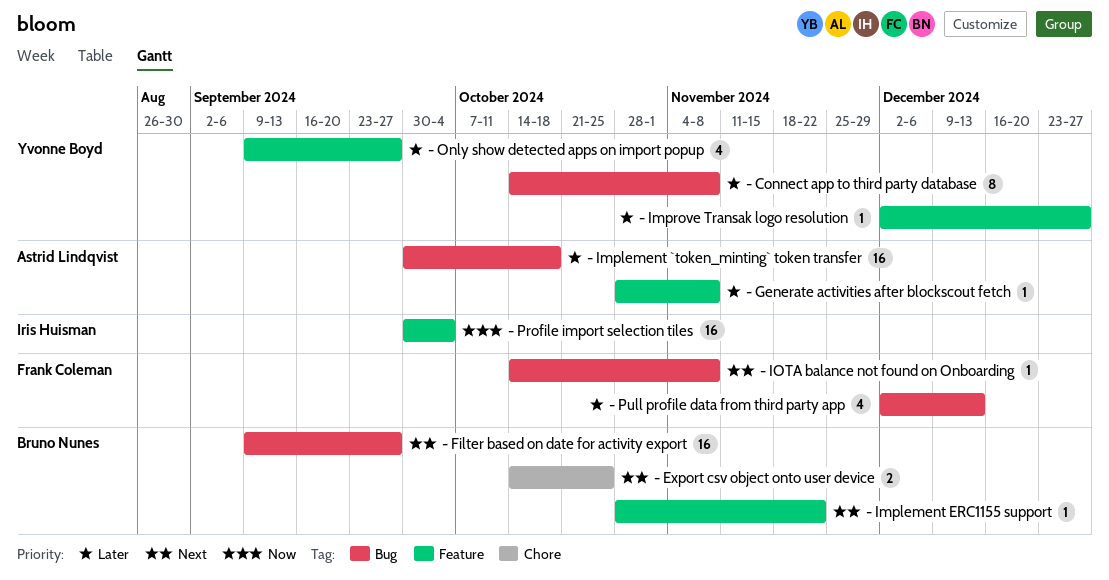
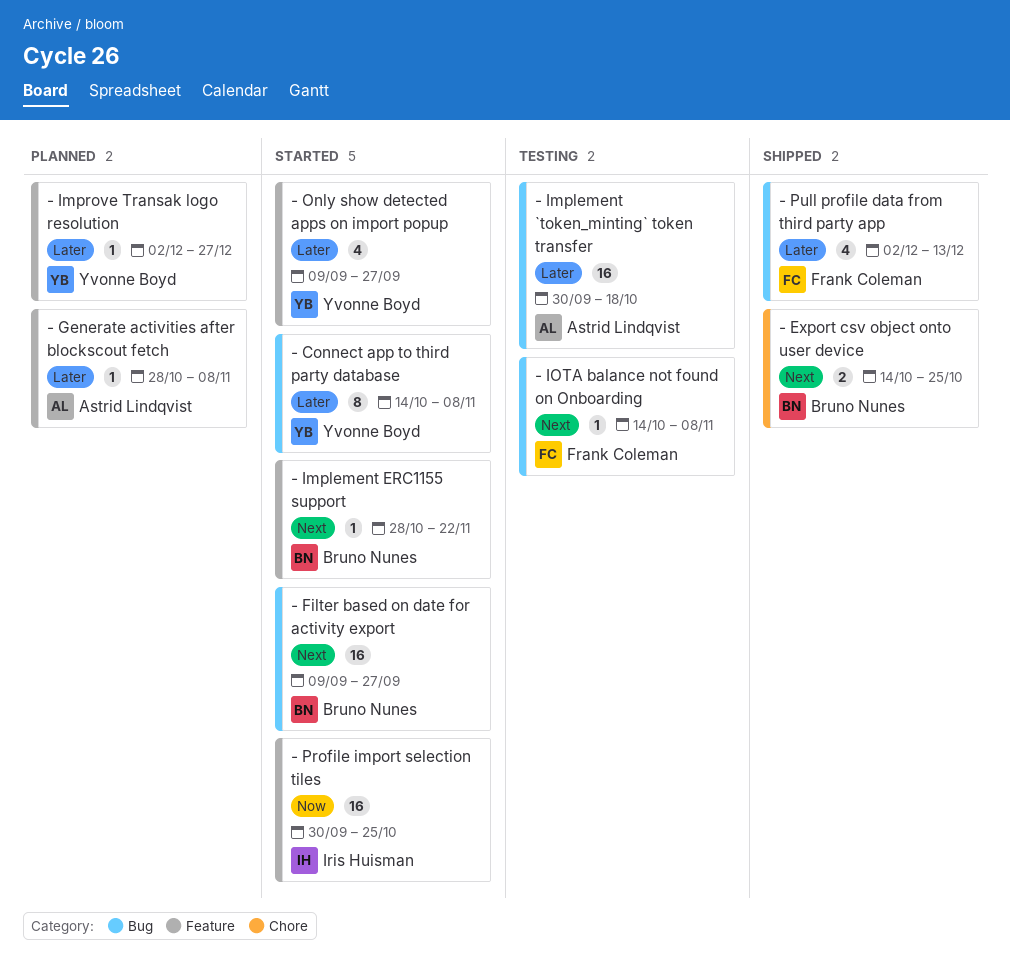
- Profile import selection tiles, due: Oct 4 -> Oct 25

